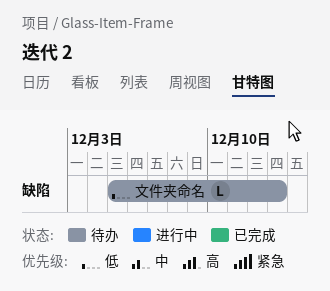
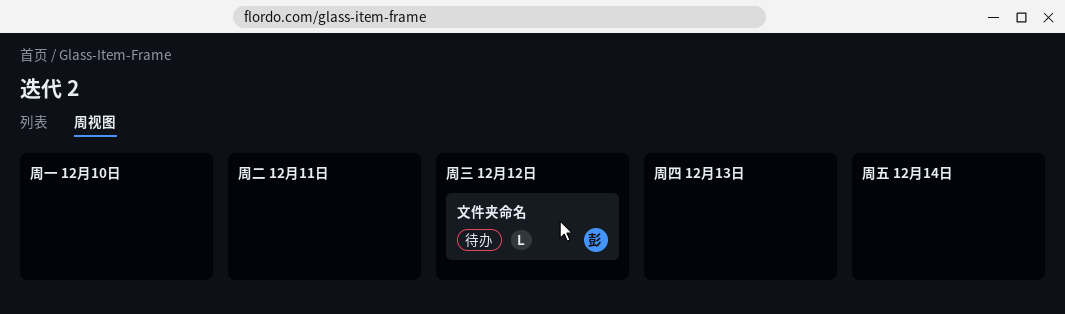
文件夹命名, due: Dec 13 -> Dec 12

